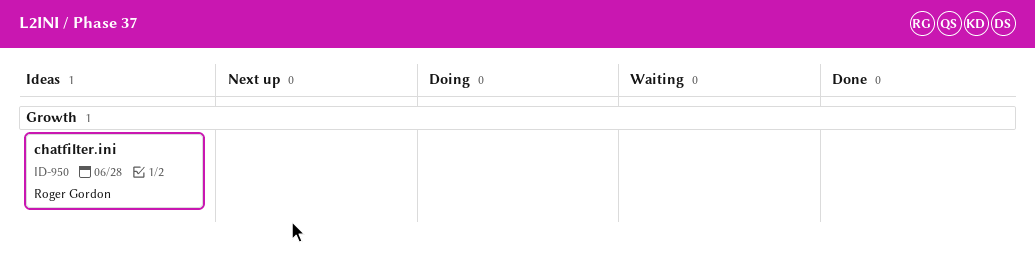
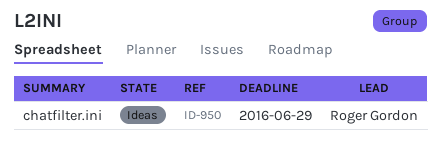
ID-950, due: Jun 28 -> Jun 29

